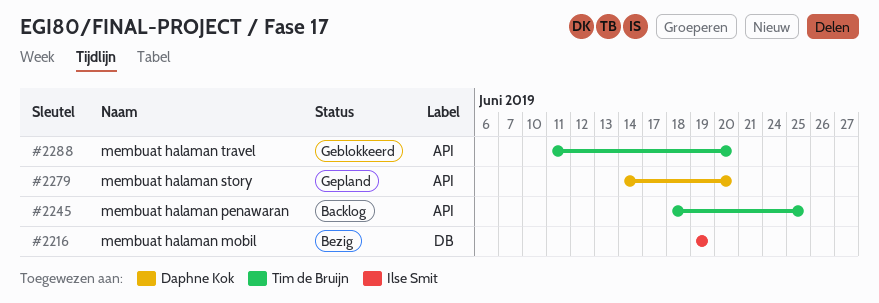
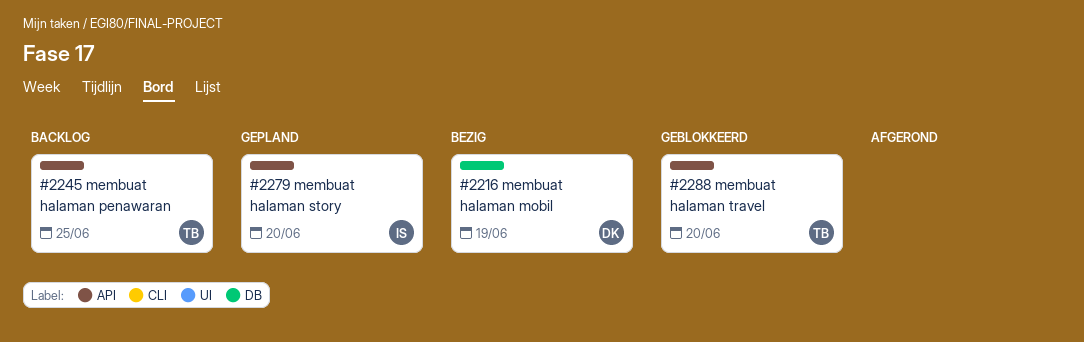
#2216, owner: Ilse Smit -> Daphne Kok
#2279, owner: Daphne Kok -> Ilse Smit

